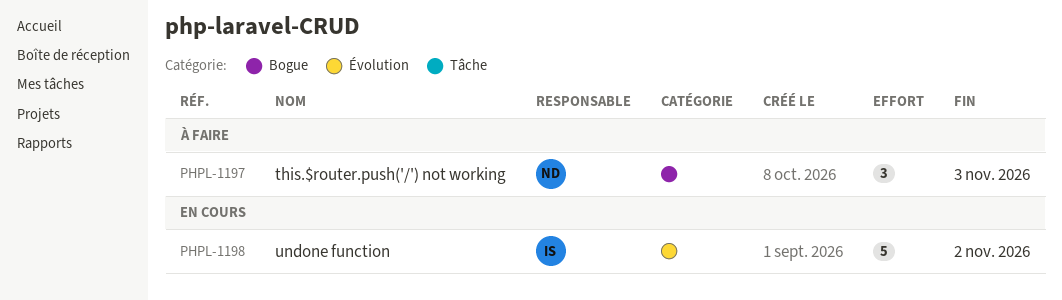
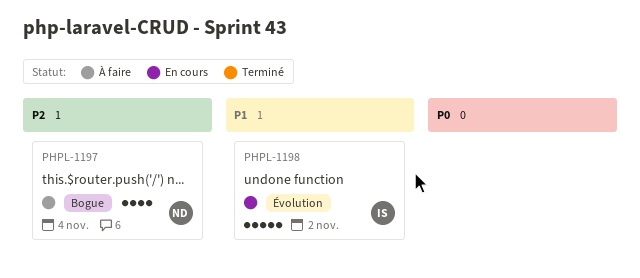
PHPL-1197, estimate: 3 -> 4
PHPL-1197, due: Nov 3 -> Nov 4

